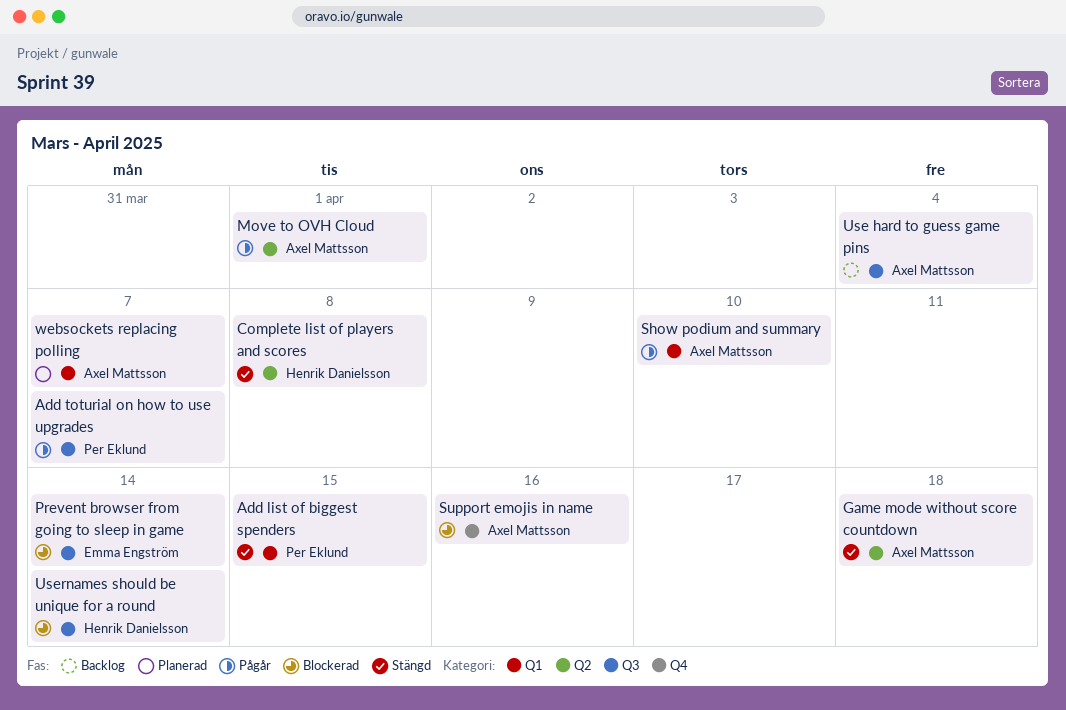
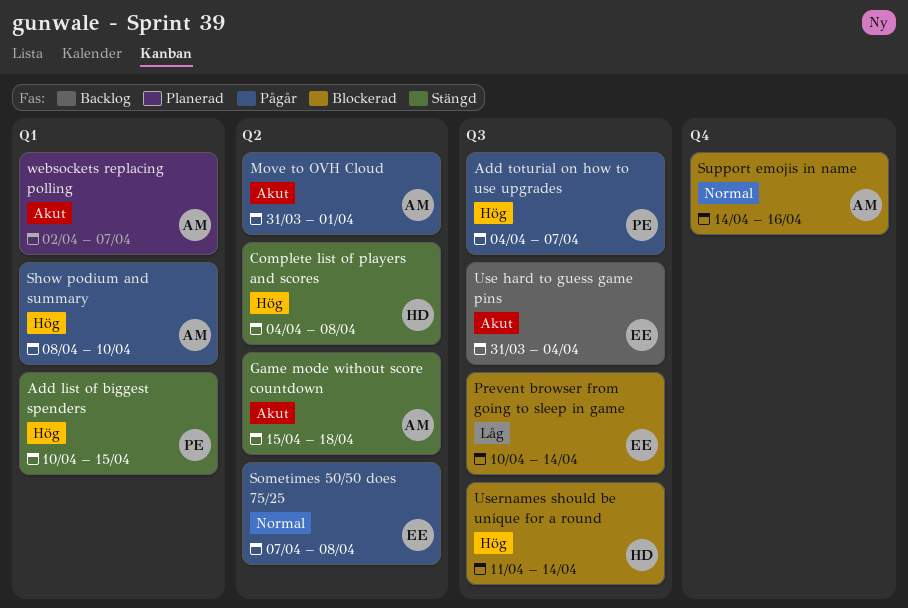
Sometimes 50/50 does 75/25: none -> present
Use hard to guess game pins, owner: Axel Mattsson -> Emma Engström

